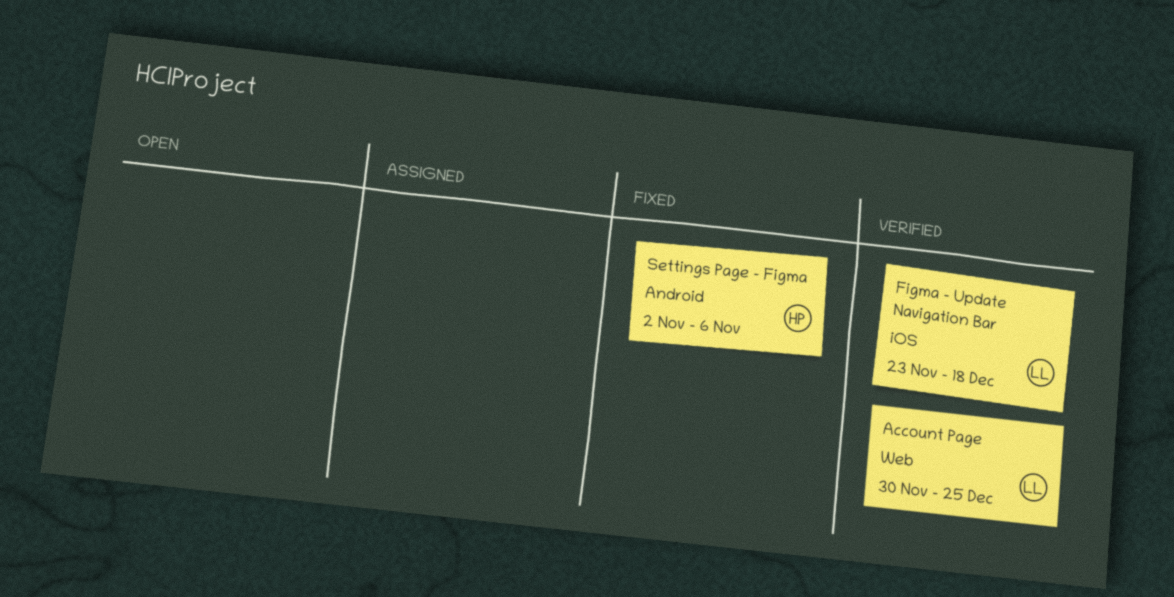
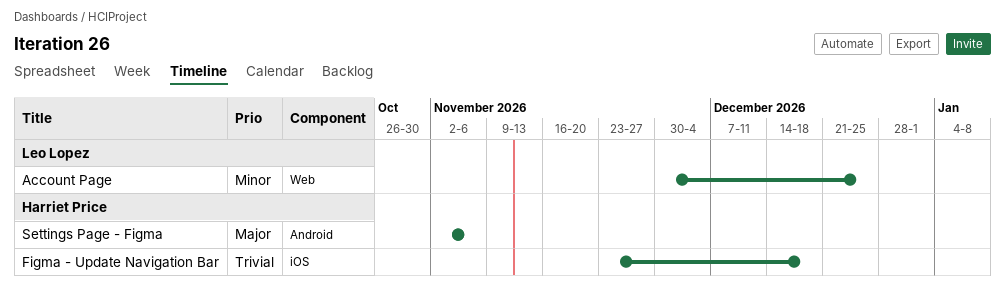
Figma - Update Navigation Bar, owner: Leo Lopez -> Harriet Price

